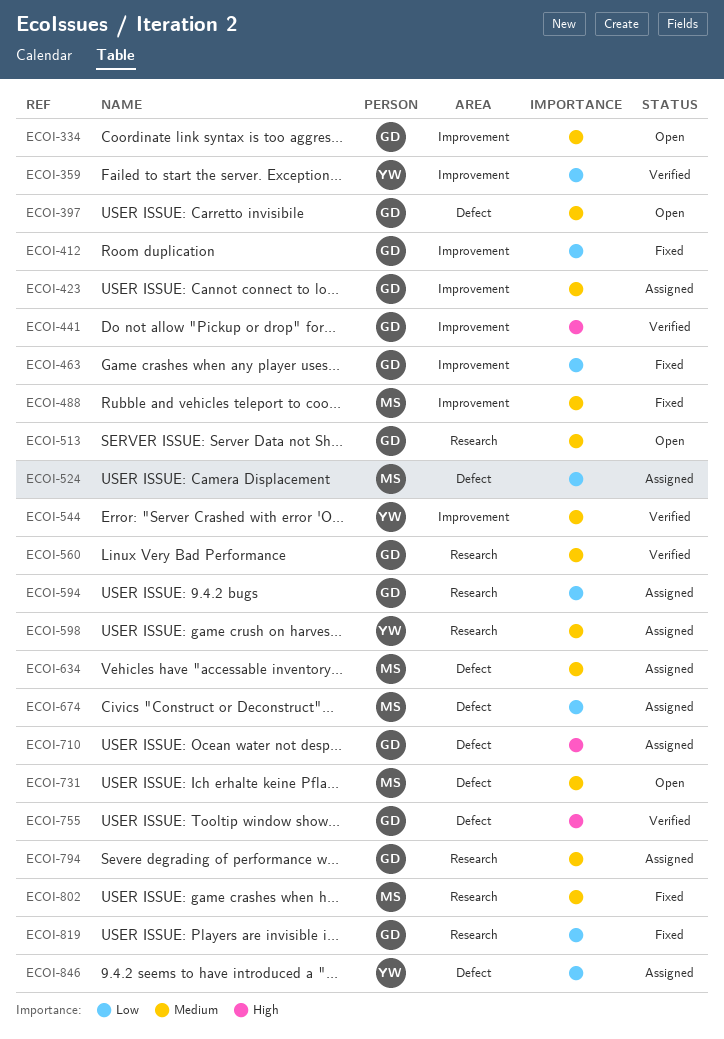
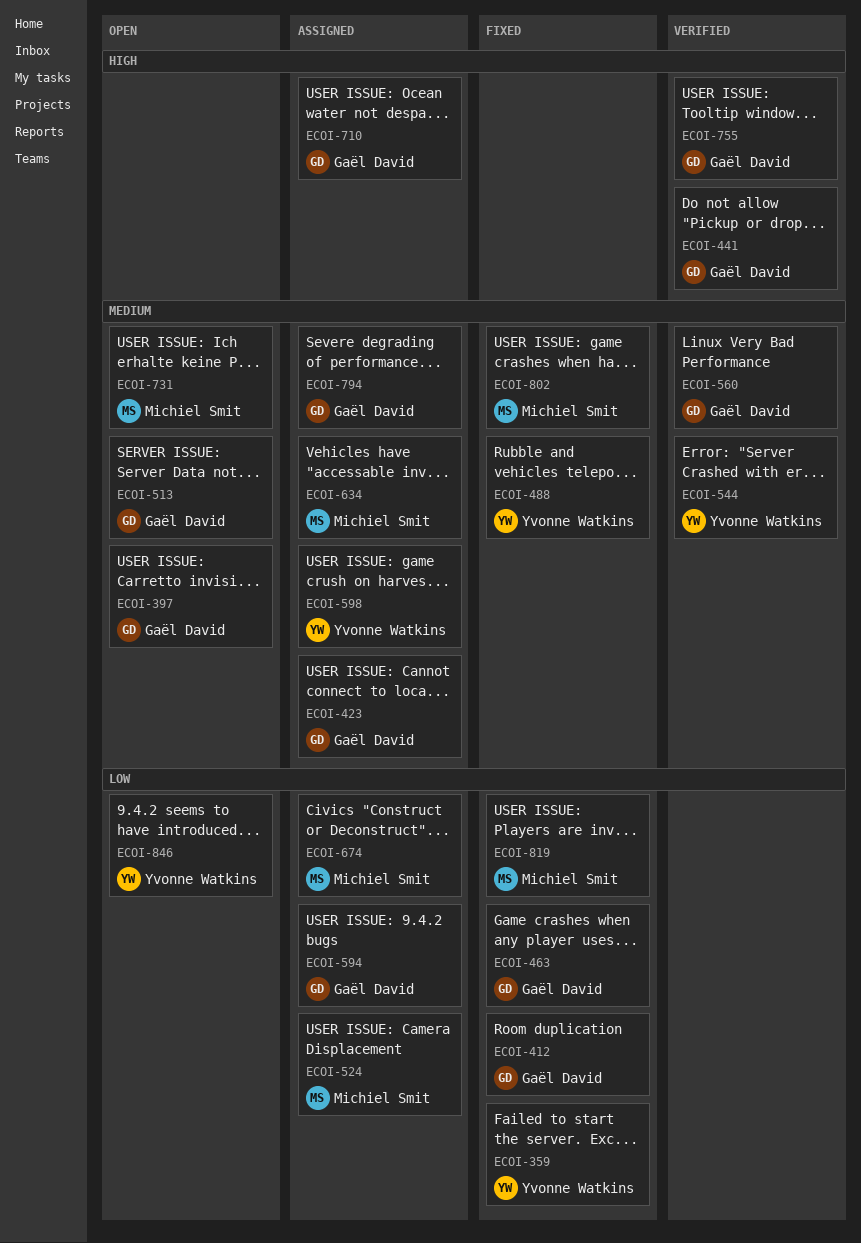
ECOI-334: present -> none
ECOI-359, status: Verified -> Fixed
ECOI-488, owner: Michiel Smit -> Yvonne Watkins
ECOI-819, owner: Gaël David -> Michiel Smit
ECOI-846, status: Assigned -> Open

